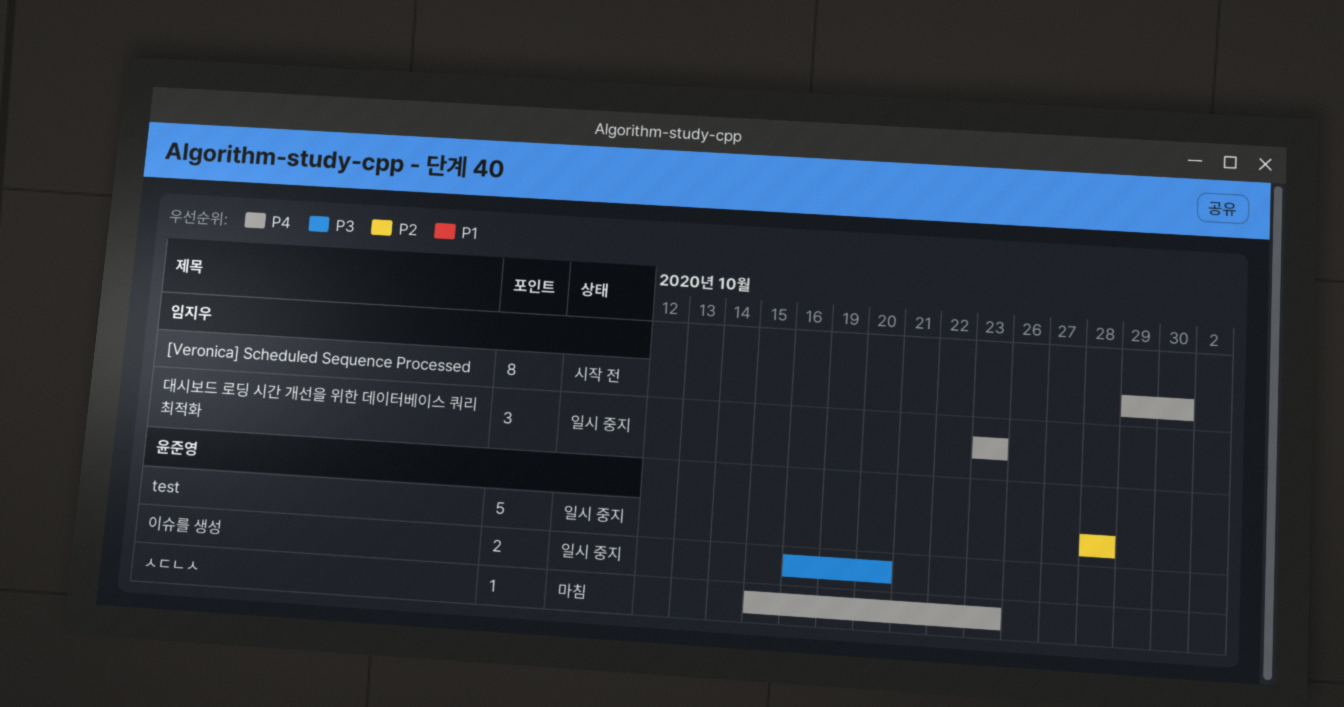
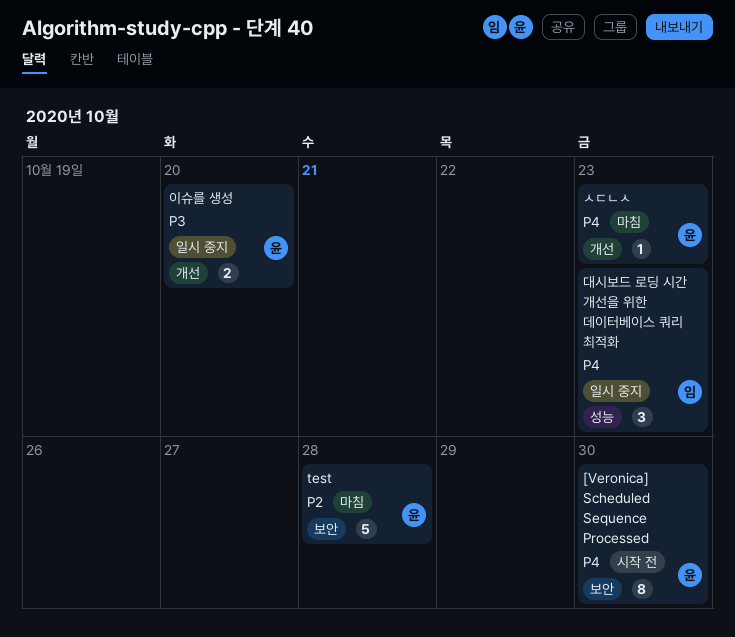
[Veronica] Scheduled Sequence Processed, owner: 임지우 -> 윤준영
test, status: 일시 중지 -> 마침

